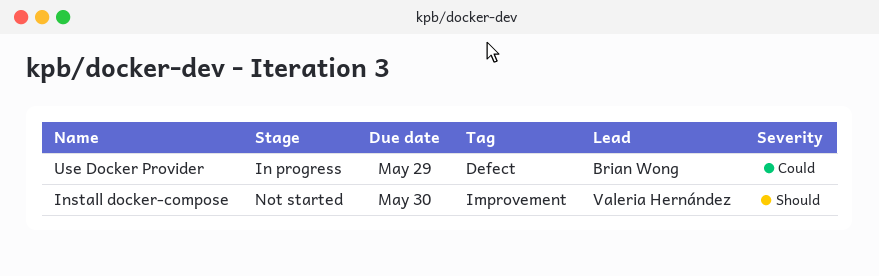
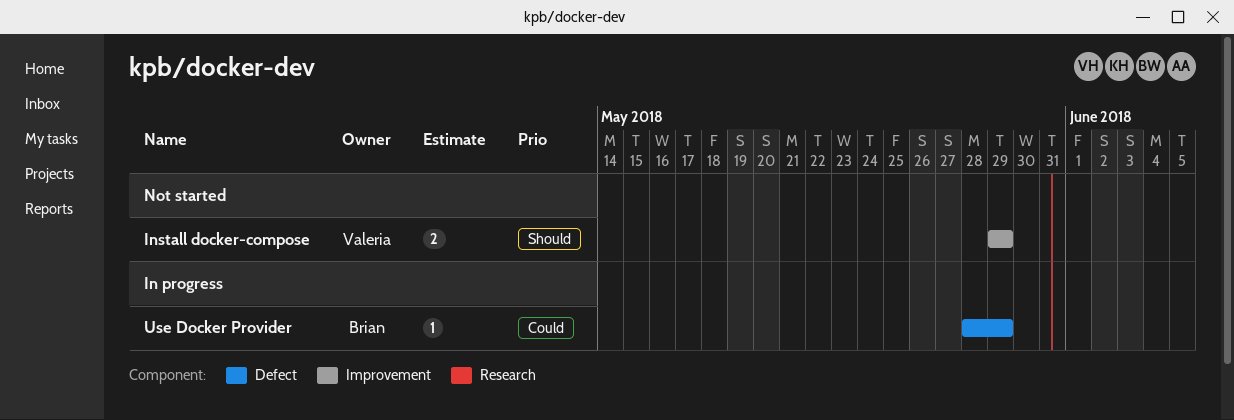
Install docker-compose, due: May 30 -> May 29

